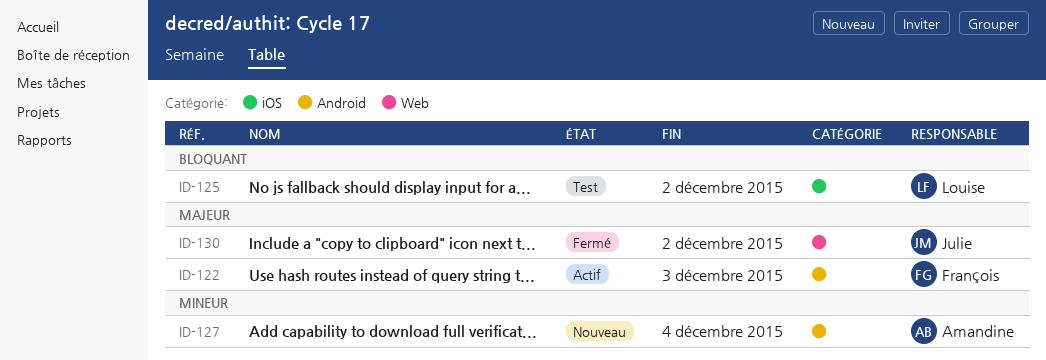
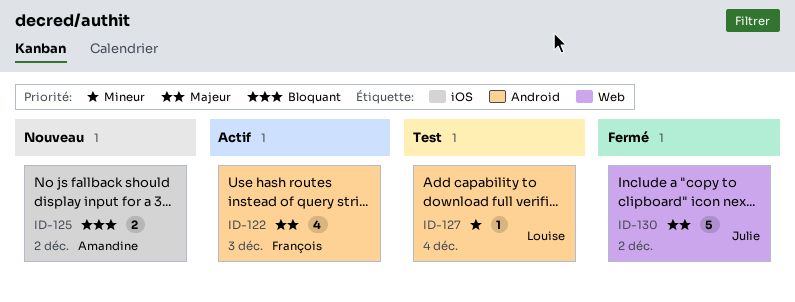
ID-125, status: Test -> Nouveau
ID-125, owner: Louise -> Amandine
ID-127, status: Nouveau -> Test
ID-127, owner: Amandine -> Louise

